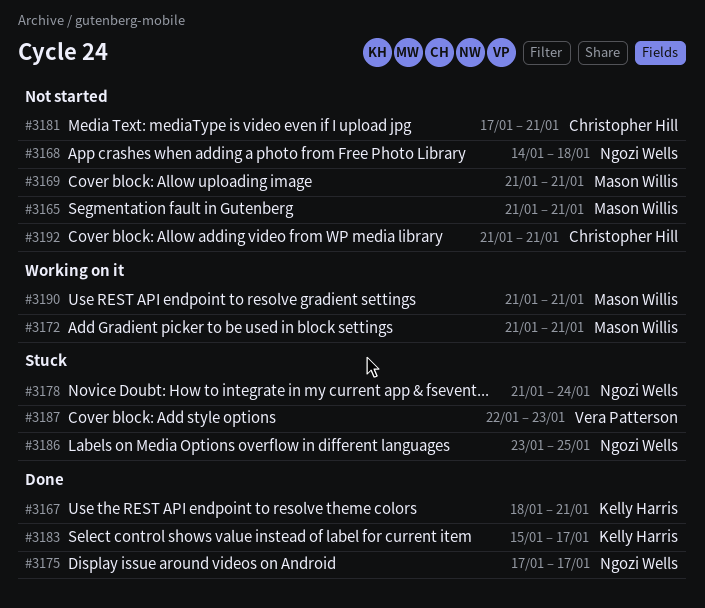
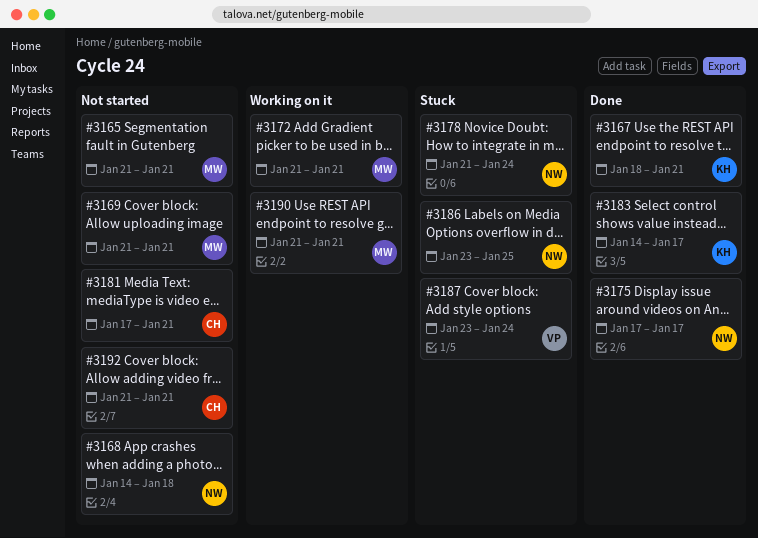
#3183, start: Jan 15 -> Jan 14
#3187, start: Jan 22 -> Jan 23
#3187, due: Jan 23 -> Jan 24

